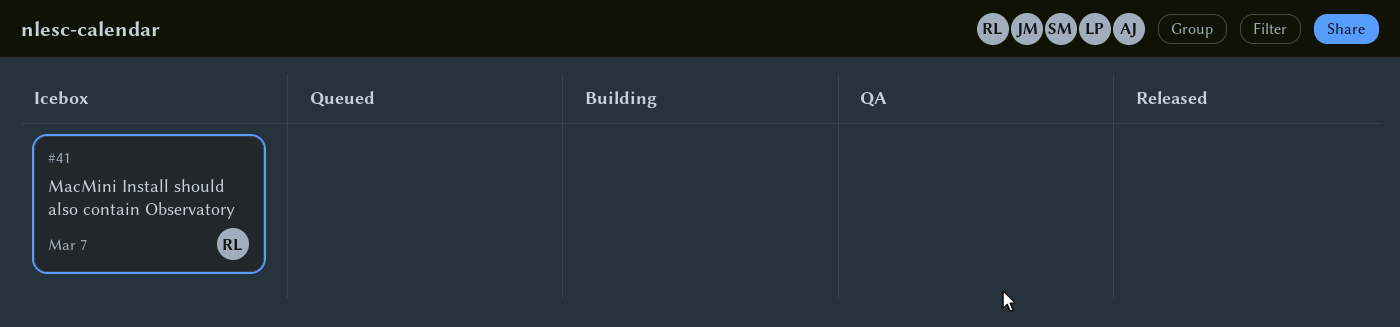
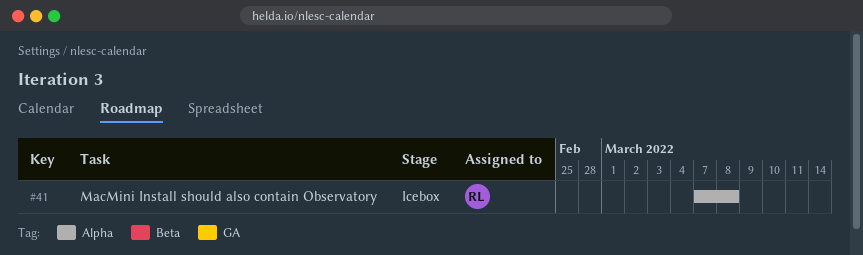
#41, due: Mar 7 -> Mar 8

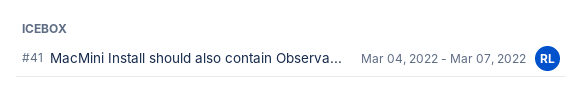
#41, start: Mar 7 -> Mar 4
#41, due: Mar 8 -> Mar 7

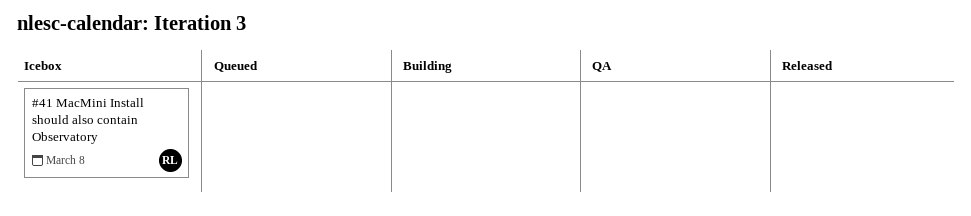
#41, due: Mar 7 -> Mar 8

